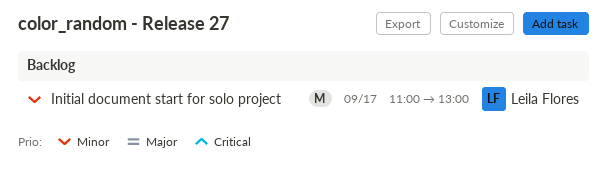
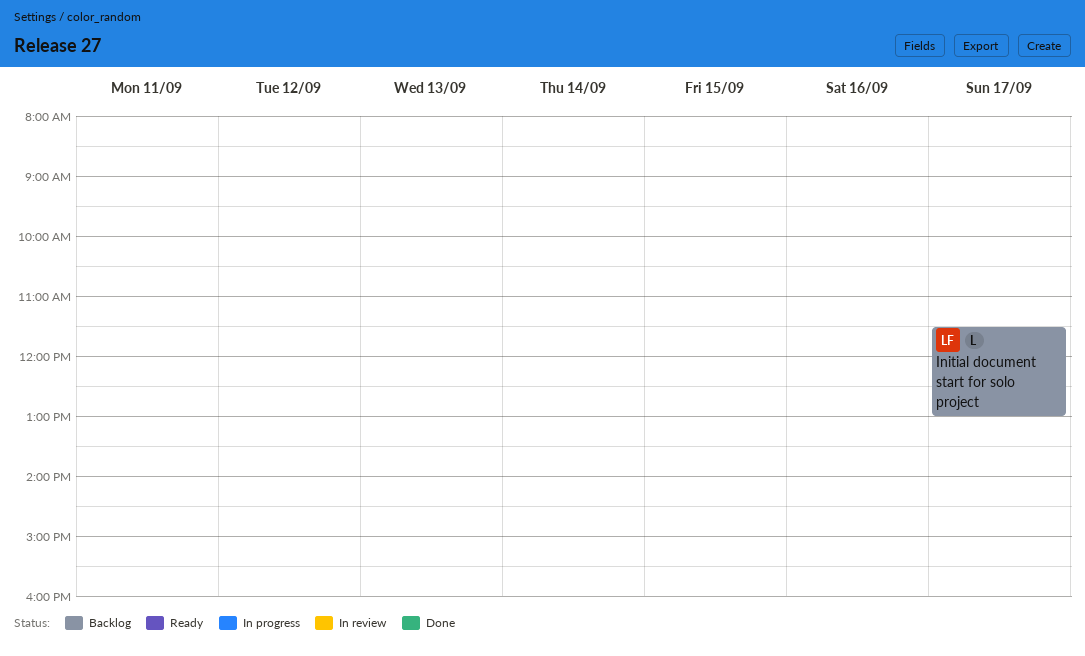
Initial document start for solo project, estimate: M -> L
Initial document start for solo project, begins: 11:00 -> 11:30

